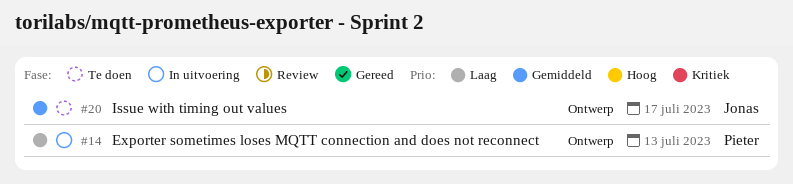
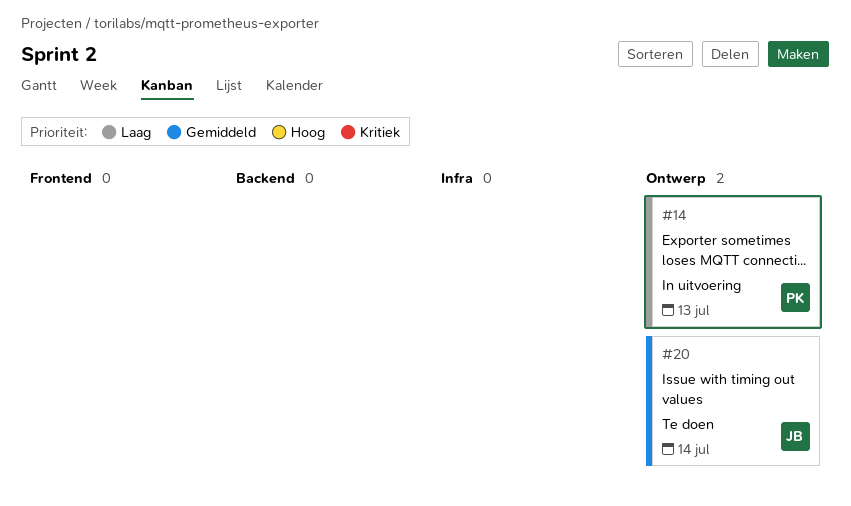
#20, due: Jul 17 -> Jul 14

